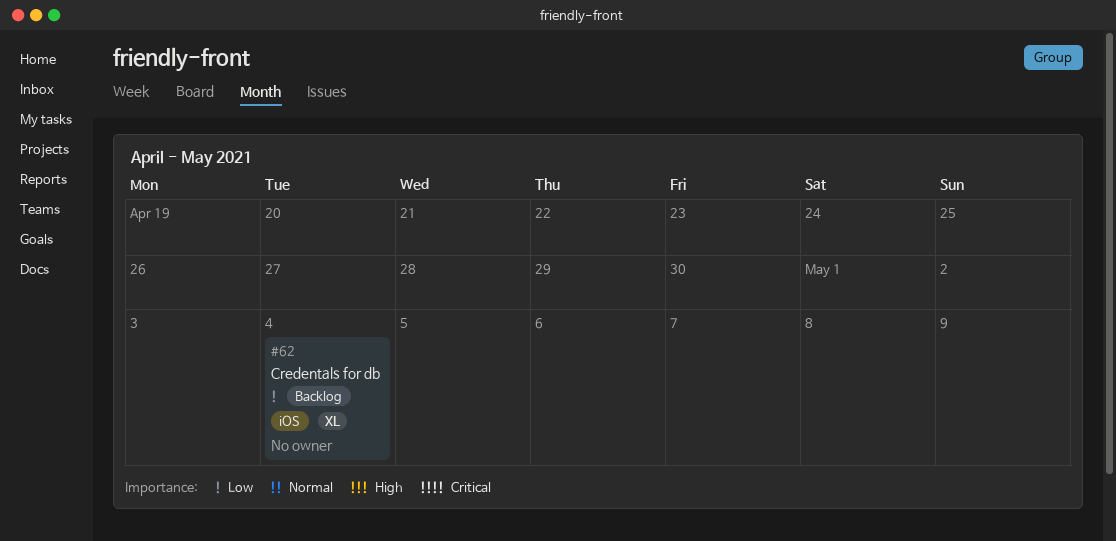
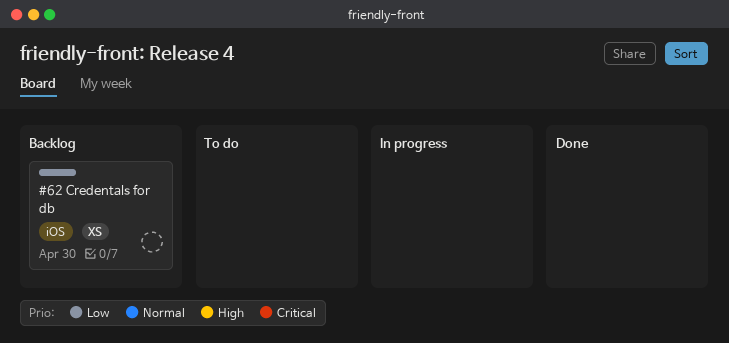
#62, estimate: XL -> XS
#62, due: May 4 -> Apr 30

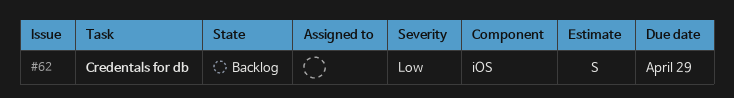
#62, estimate: XS -> S
#62, due: Apr 30 -> Apr 29

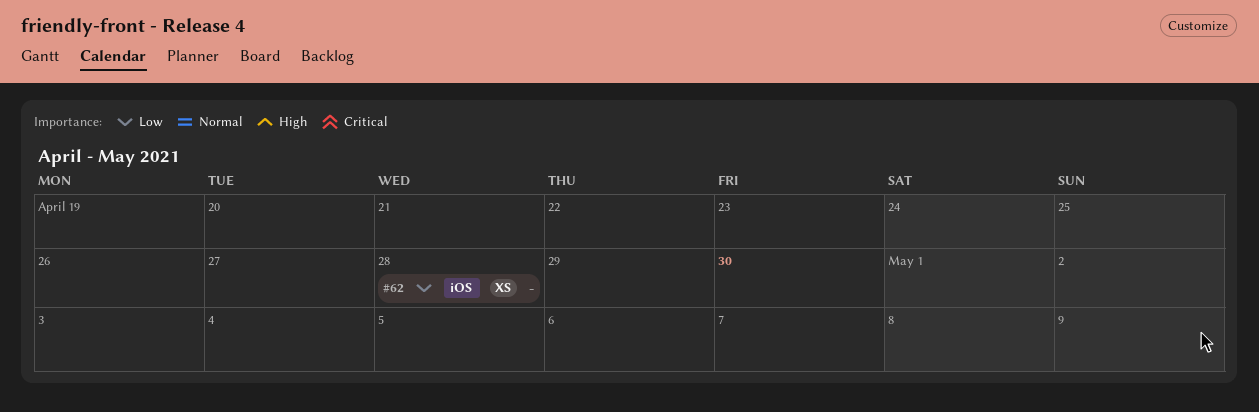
#62, estimate: S -> XS
#62, due: Apr 29 -> Apr 28

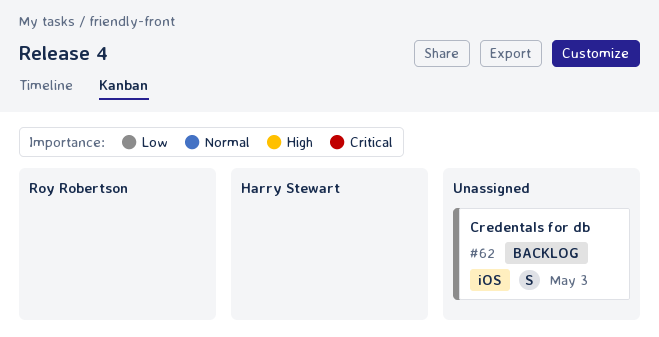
#62, estimate: XS -> S
#62, due: Apr 28 -> May 3

